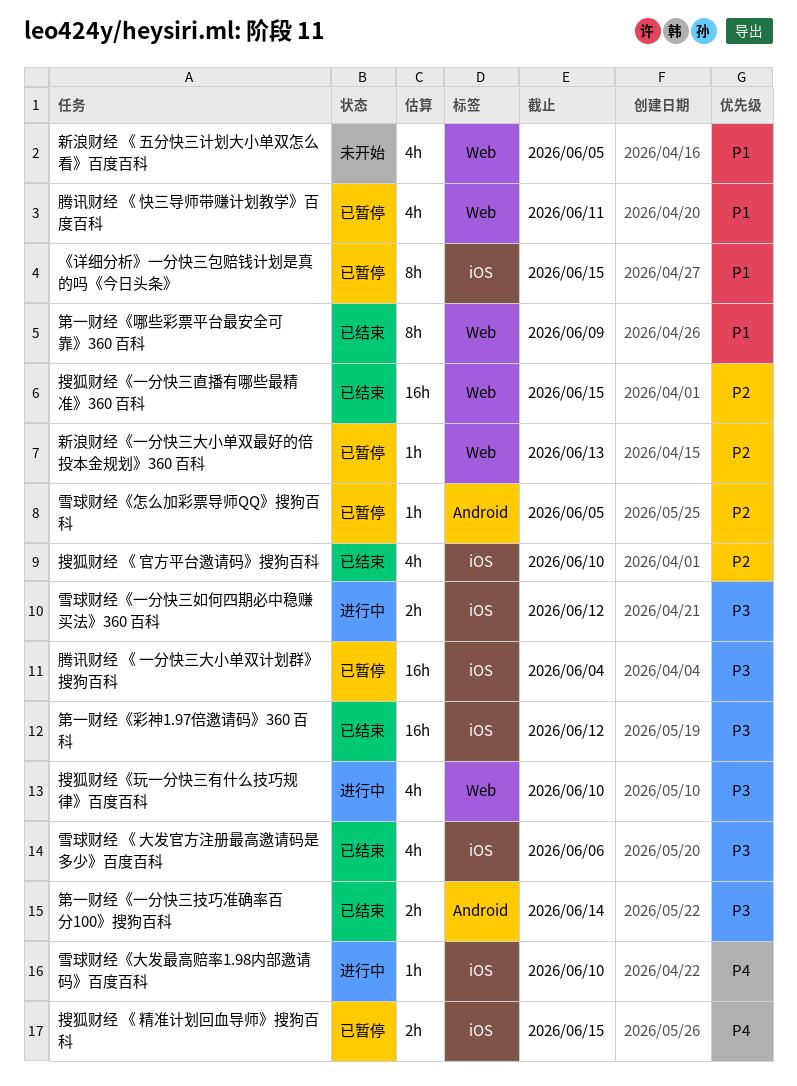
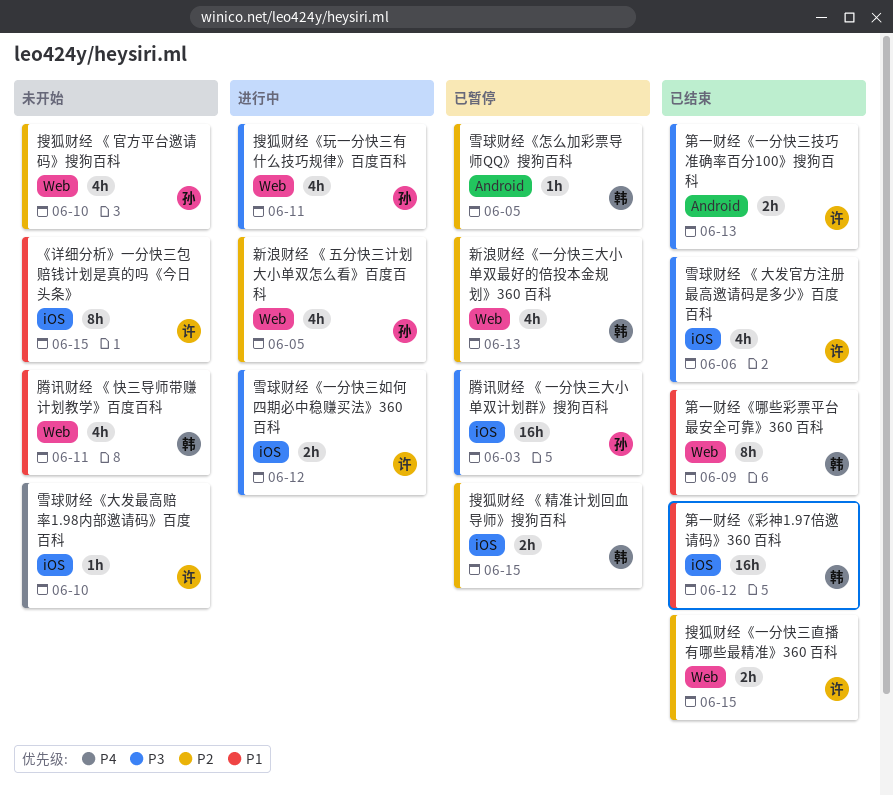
《详细分析》一分快三包赔钱计划是真的吗《今日头条》, status: 已暂停 -> 未开始
搜狐财经 《 官方平台邀请码》搜狗百科, status: 已结束 -> 未开始
搜狐财经 《 官方平台邀请码》搜狗百科, label: iOS -> Web
搜狐财经 《 精准计划回血导师》搜狗百科, priority: P4 -> P2
搜狐财经《一分快三直播有哪些最精准》360 百科, estimate: 16h -> 2h
搜狐财经《玩一分快三有什么技巧规律》百度百科, due: Jun 10 -> Jun 11
新浪财经 《 五分快三计划大小单双怎么看》百度百科, status: 未开始 -> 进行中
新浪财经 《 五分快三计划大小单双怎么看》百度百科, priority: P1 -> P2
新浪财经《一分快三大小单双最好的倍投本金规划》360 百科, estimate: 1h -> 4h
第一财经《一分快三技巧准确率百分100》搜狗百科, due: Jun 14 -> Jun 13
第一财经《彩神1.97倍邀请码》360 百科, priority: P3 -> P1
腾讯财经 《 一分快三大小单双计划群》搜狗百科, due: Jun 4 -> Jun 3
腾讯财经 《 快三导师带赚计划教学》百度百科, status: 已暂停 -> 未开始
雪球财经《大发最高赔率1.98内部邀请码》百度百科, status: 进行中 -> 未开始

